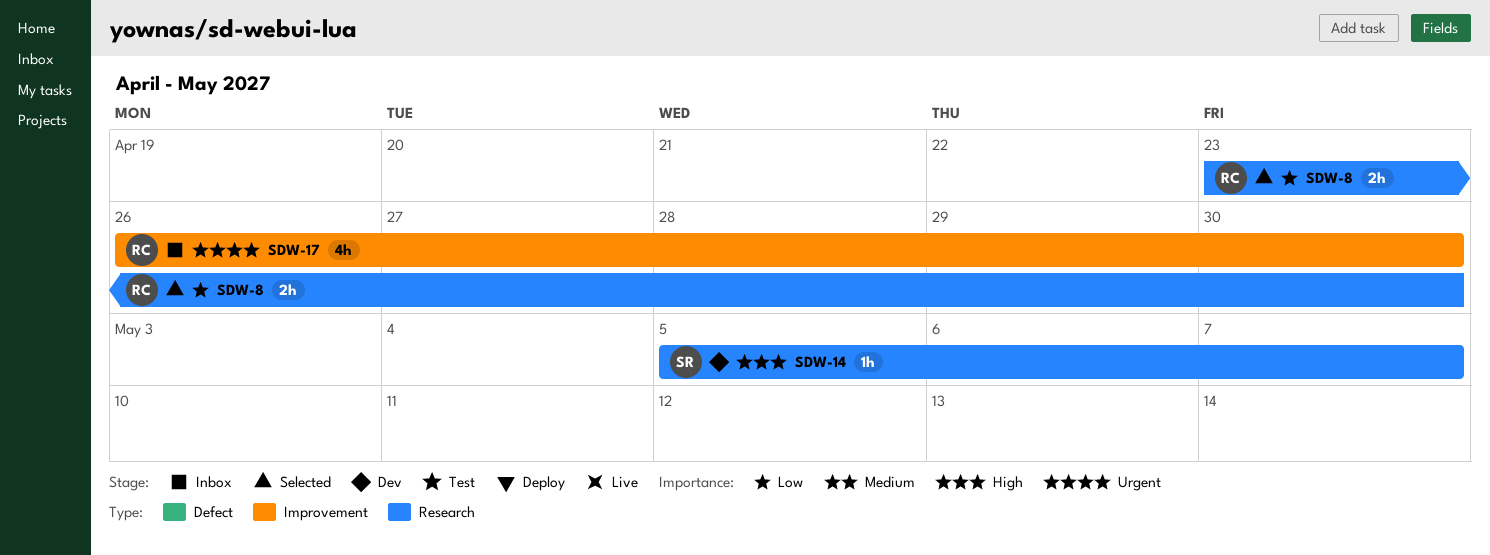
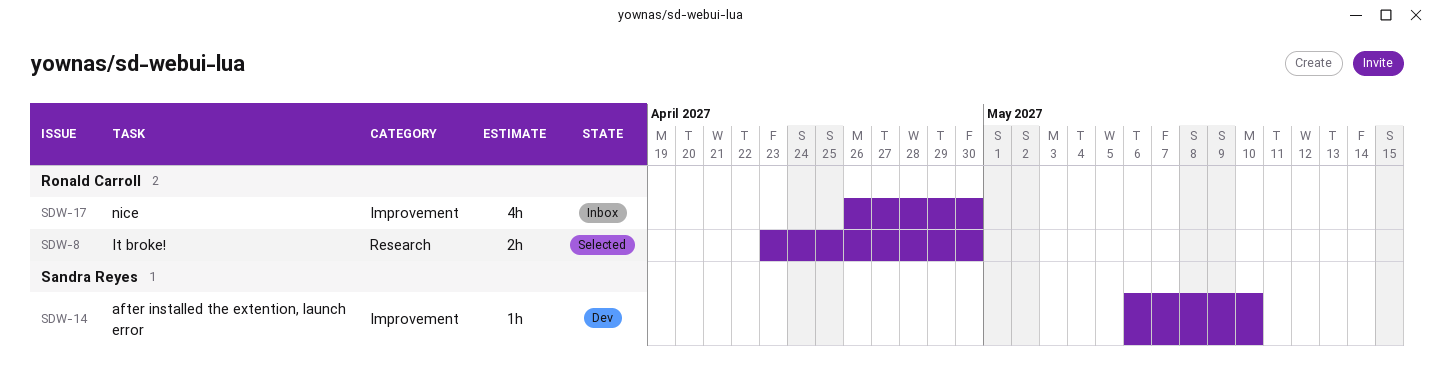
SDW-14, label: Research -> Improvement
SDW-14, start: May 5 -> May 6
SDW-14, due: May 7 -> May 10

